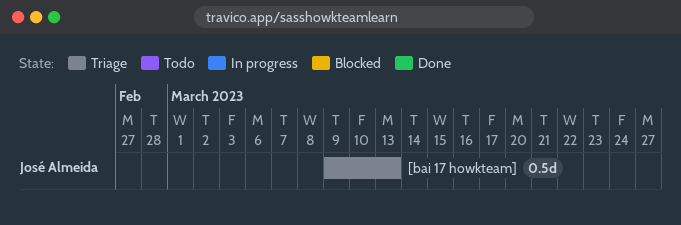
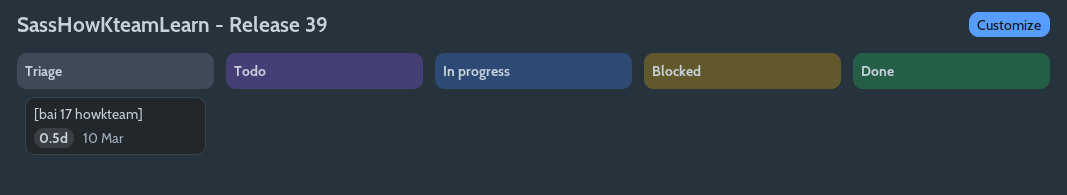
[bai 17 howkteam], due: Mar 13 -> Mar 10

